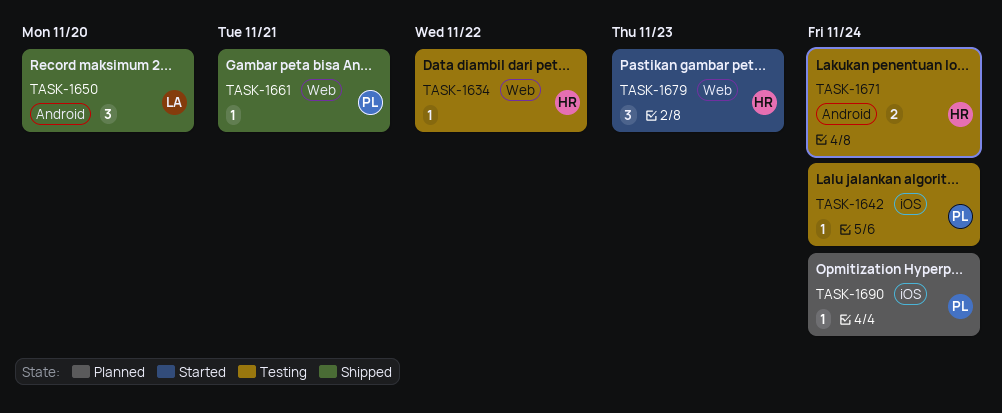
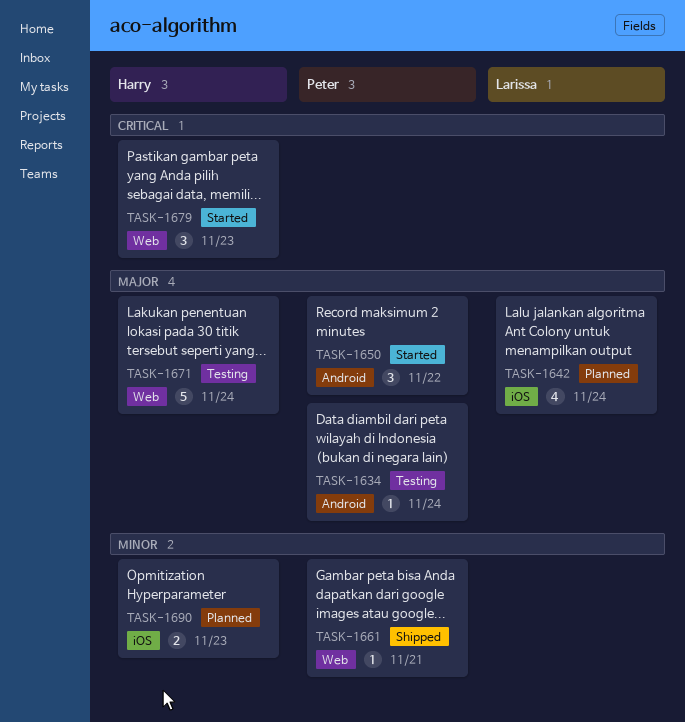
TASK-1634, owner: Harry -> Peter
TASK-1634, label: Web -> Android
TASK-1634, due: Nov 22 -> Nov 24
TASK-1642, status: Testing -> Planned
TASK-1642, owner: Peter -> Larissa
TASK-1642, estimate: 1 -> 4
TASK-1650, status: Shipped -> Started
TASK-1650, owner: Larissa -> Peter
TASK-1650, due: Nov 20 -> Nov 22
TASK-1671, label: Android -> Web
TASK-1671, estimate: 2 -> 5
TASK-1690, owner: Peter -> Harry
TASK-1690, estimate: 1 -> 2
TASK-1690, due: Nov 24 -> Nov 23

